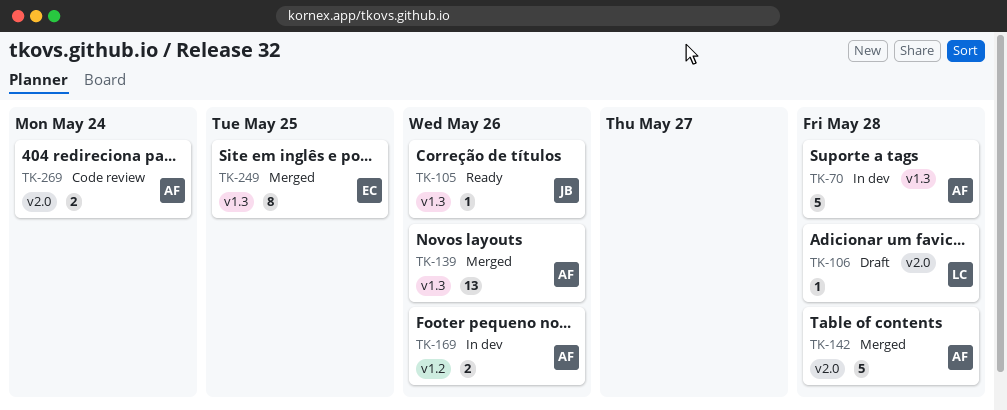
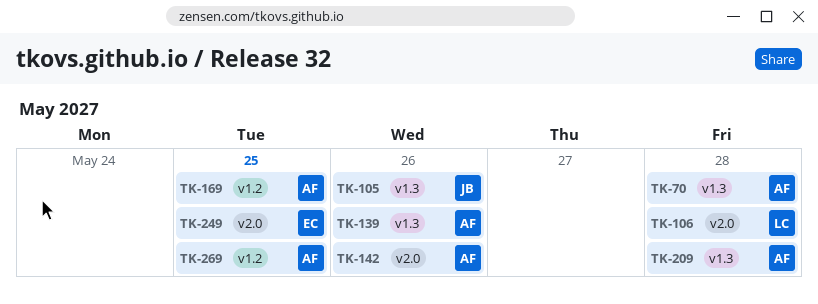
TK-142, due: May 28 -> May 26
TK-169, due: May 26 -> May 25
TK-209: none -> present
TK-249, label: v1.3 -> v2.0
TK-269, label: v2.0 -> v1.2
TK-269, due: May 24 -> May 25

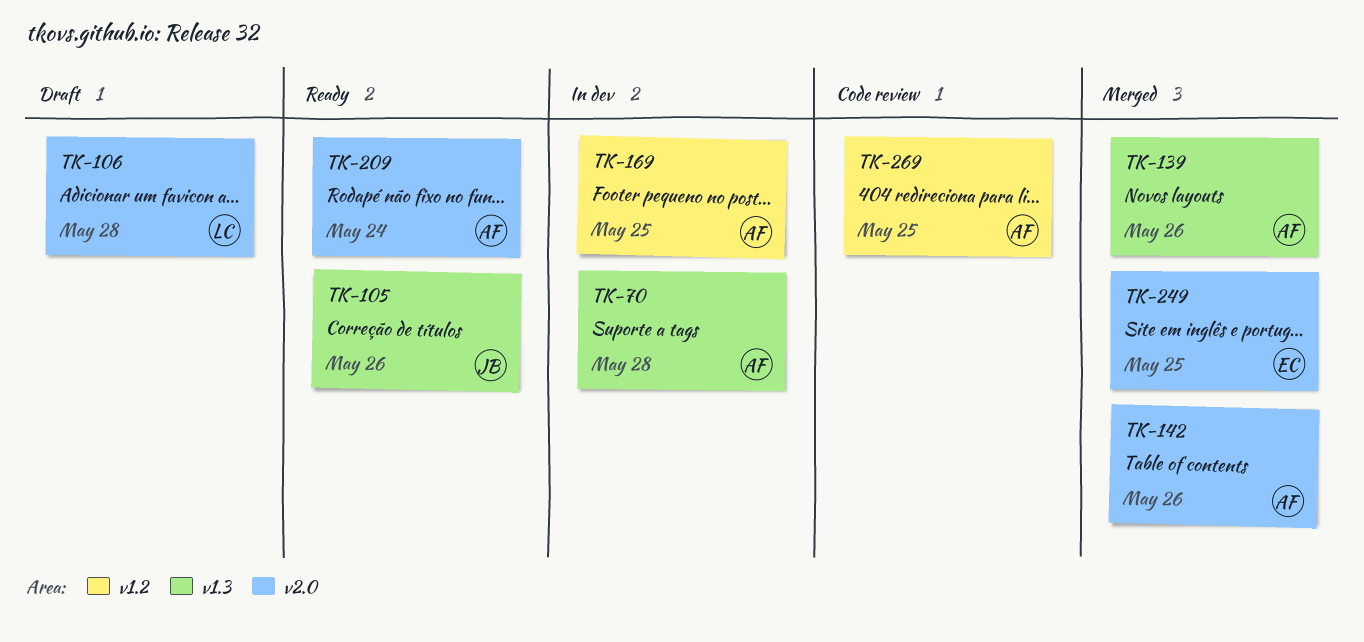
TK-209, label: v1.3 -> v2.0
TK-209, due: May 28 -> May 24

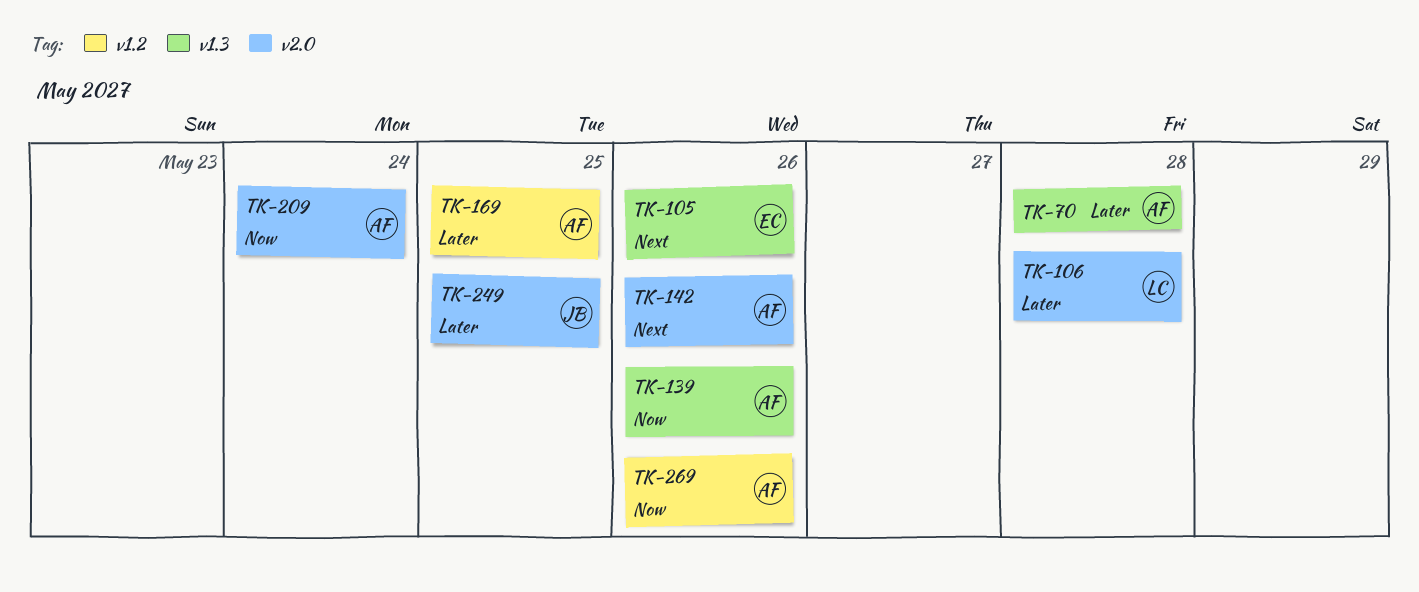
TK-105, owner: JB -> EC
TK-249, owner: EC -> JB
TK-269, due: May 25 -> May 26

